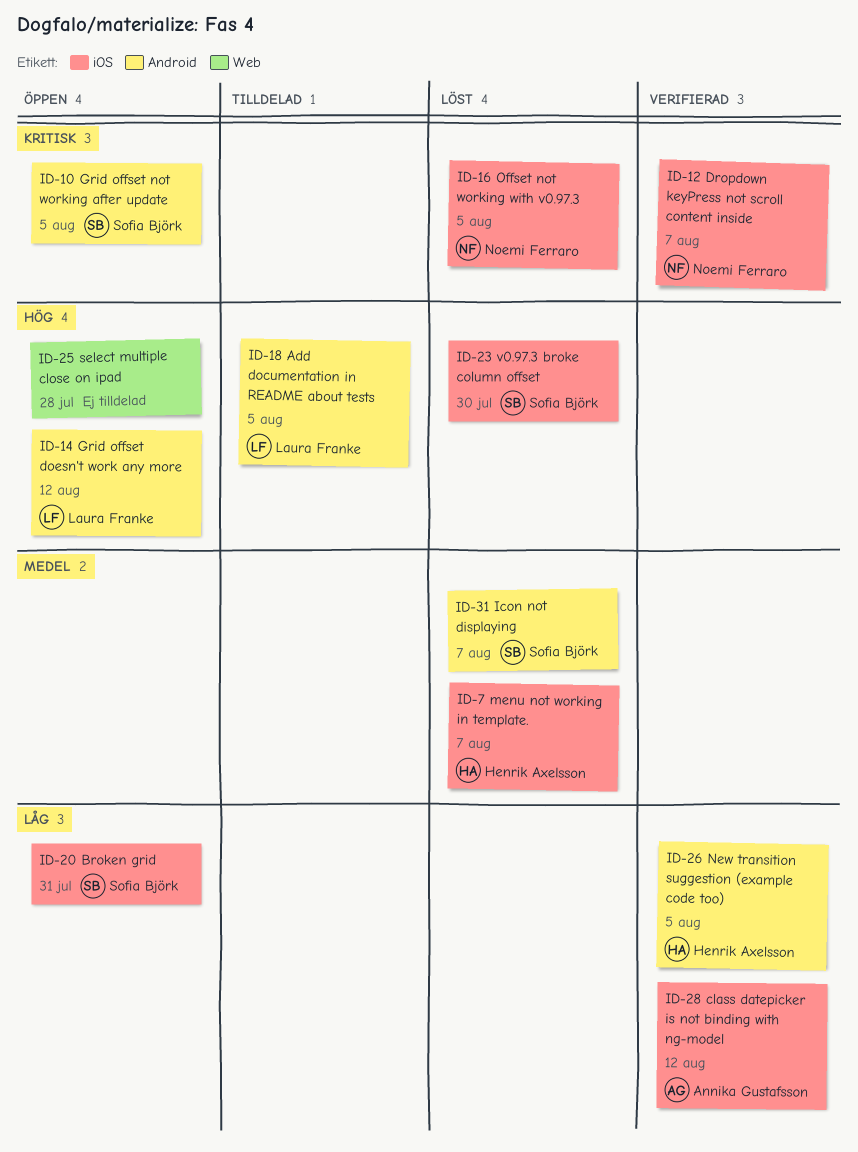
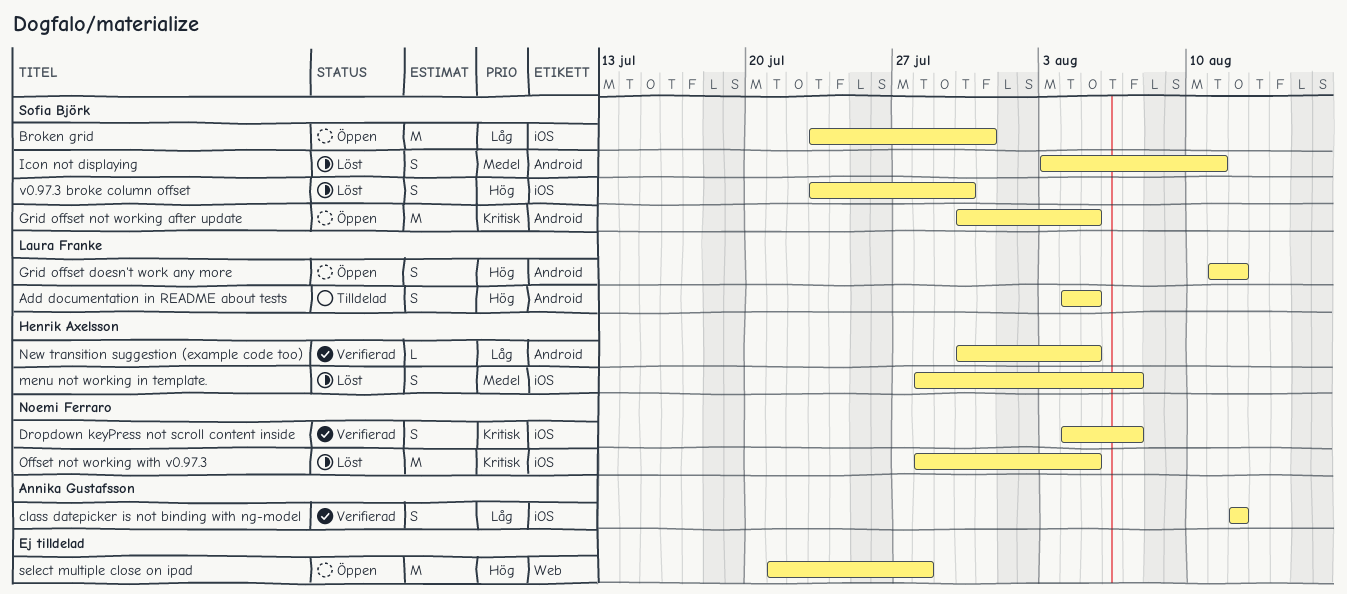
Icon not displaying, due: Aug 7 -> Aug 11

